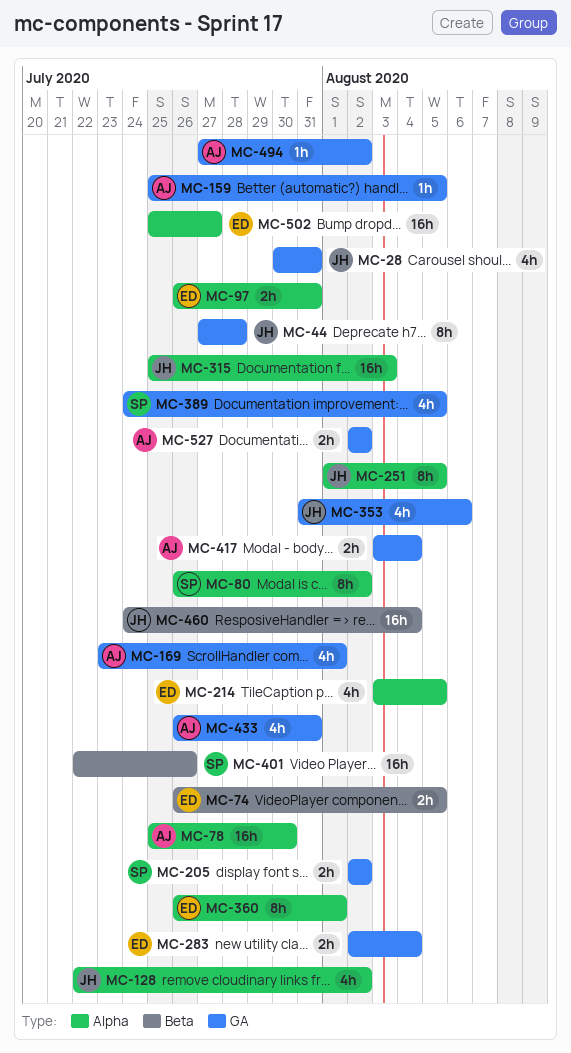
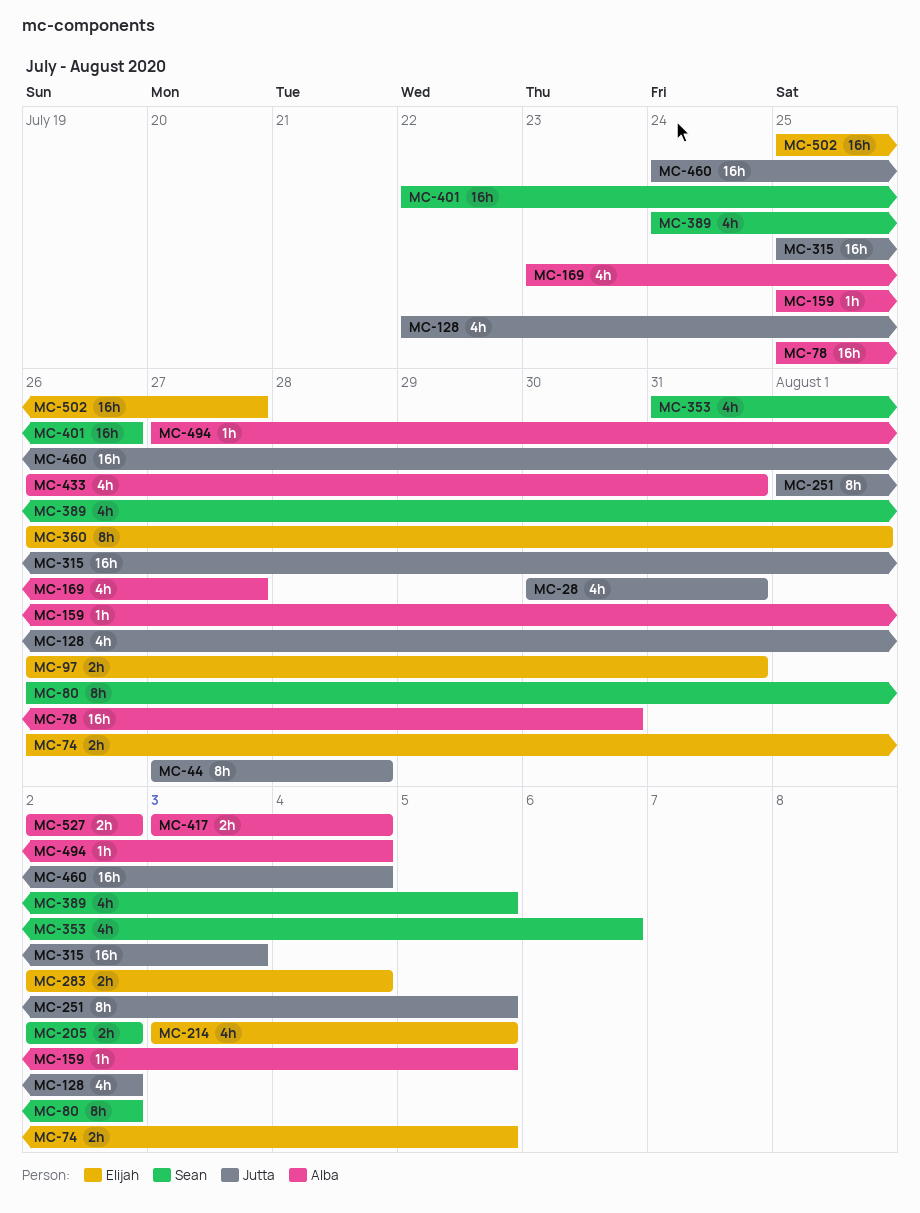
MC-169, due: Aug 1 -> Jul 27
MC-353, owner: Jutta -> Sean
MC-494, due: Aug 2 -> Aug 4

